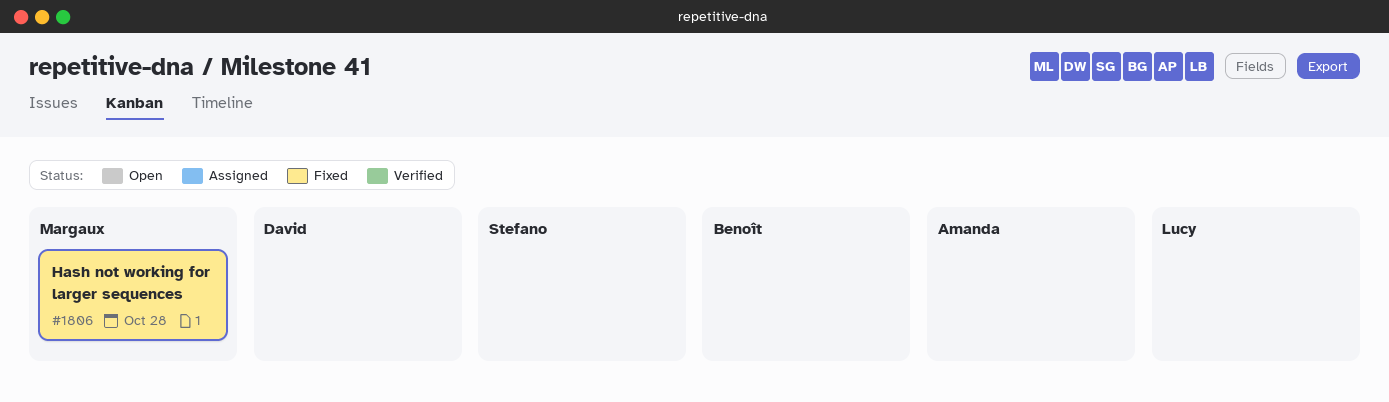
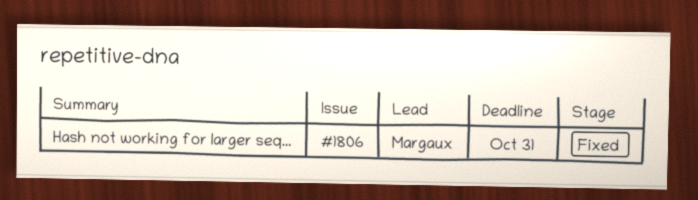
#1806, due: Oct 28 -> Oct 31

